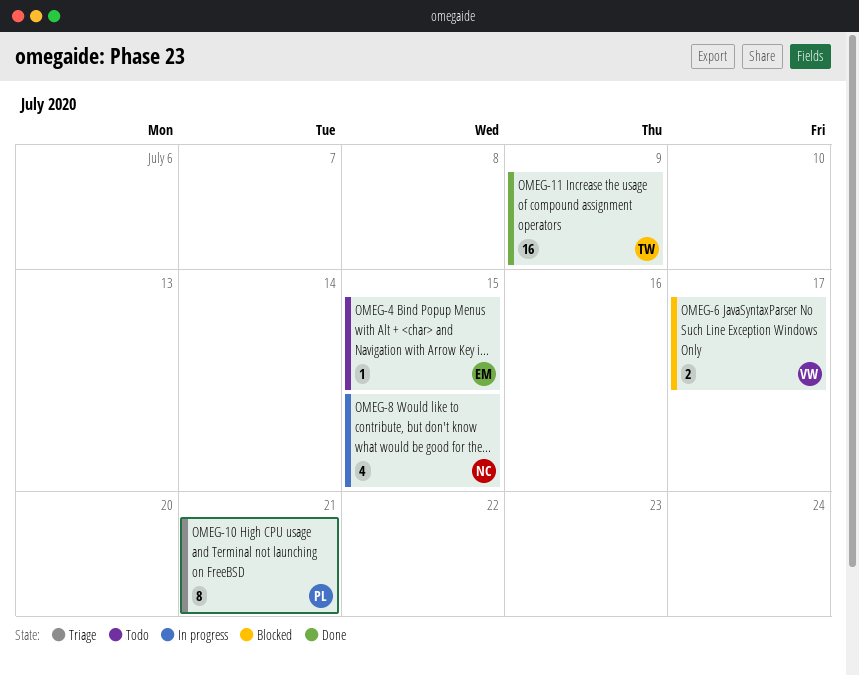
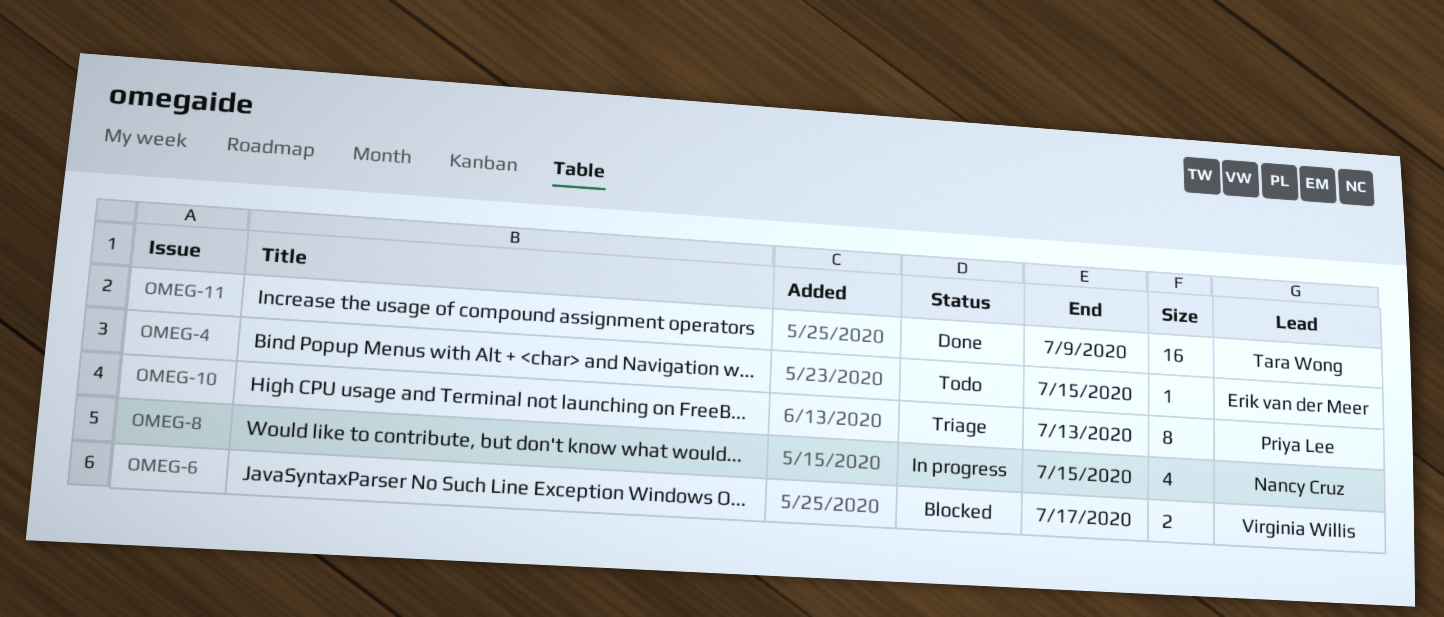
OMEG-10, due: Jul 21 -> Jul 13

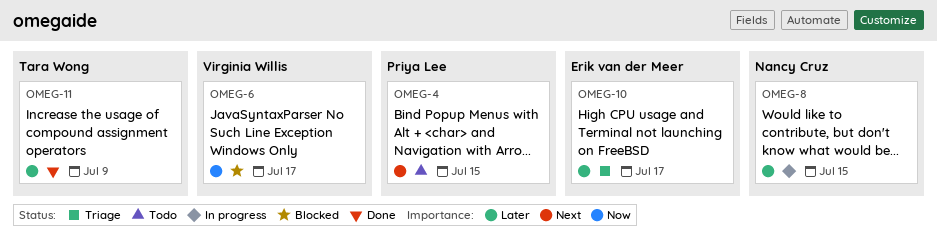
OMEG-4, owner: Erik van der Meer -> Priya Lee
OMEG-10, owner: Priya Lee -> Erik van der Meer
OMEG-10, due: Jul 13 -> Jul 17

